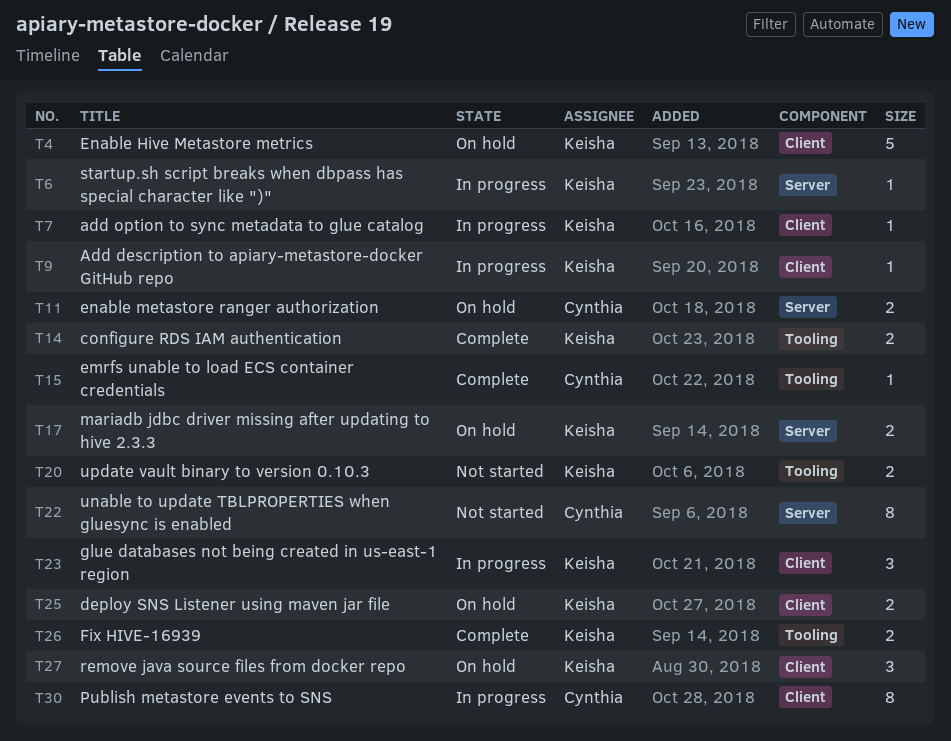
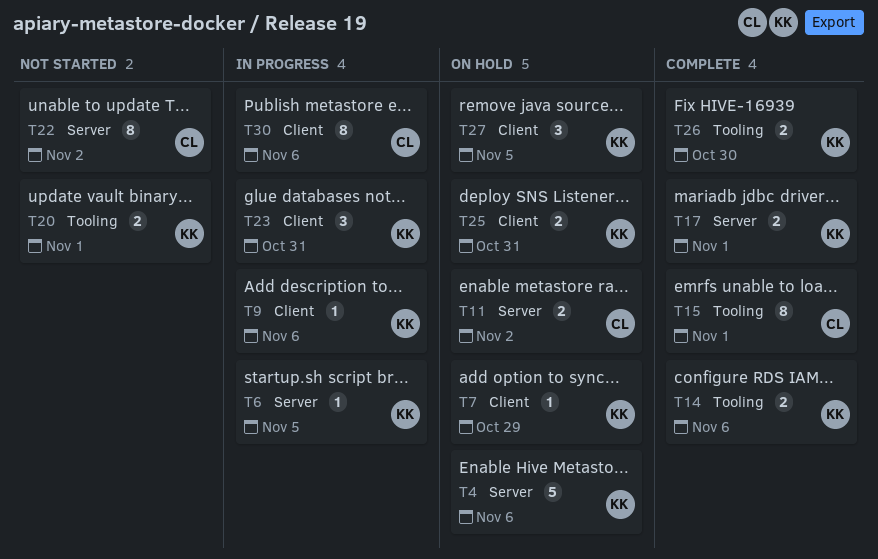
T4, label: Client -> Server
T7, status: In progress -> On hold
T15, estimate: 1 -> 8
T17, status: On hold -> Complete

